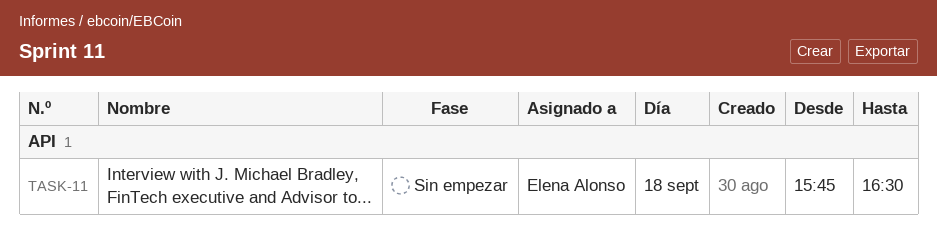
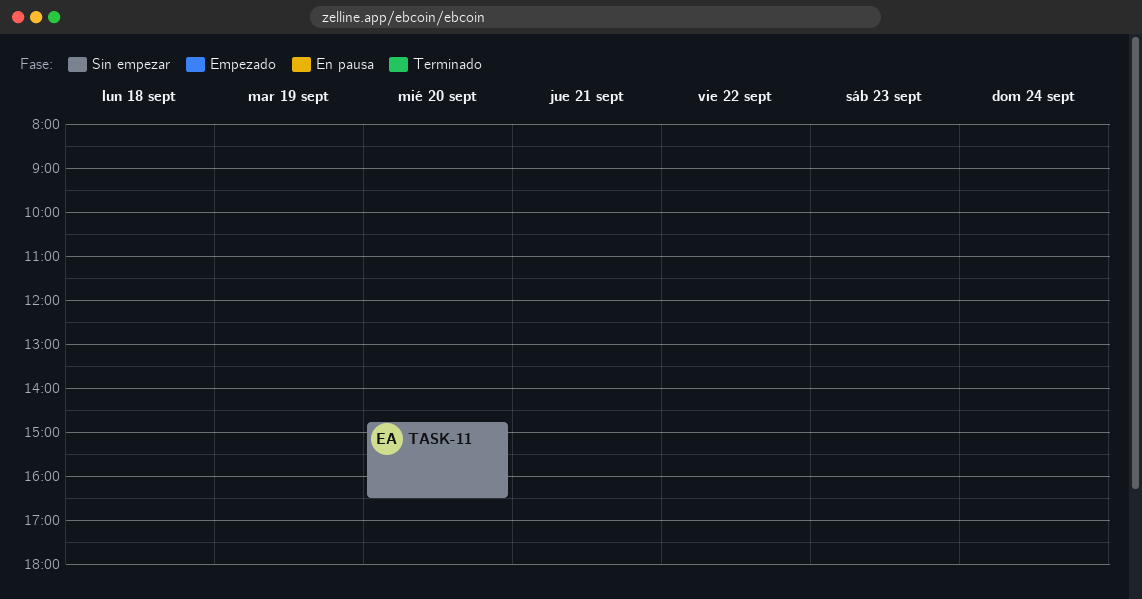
TASK-11, day: Sep 18 -> Sep 20
TASK-11, begins: 15:45 -> 14:45

